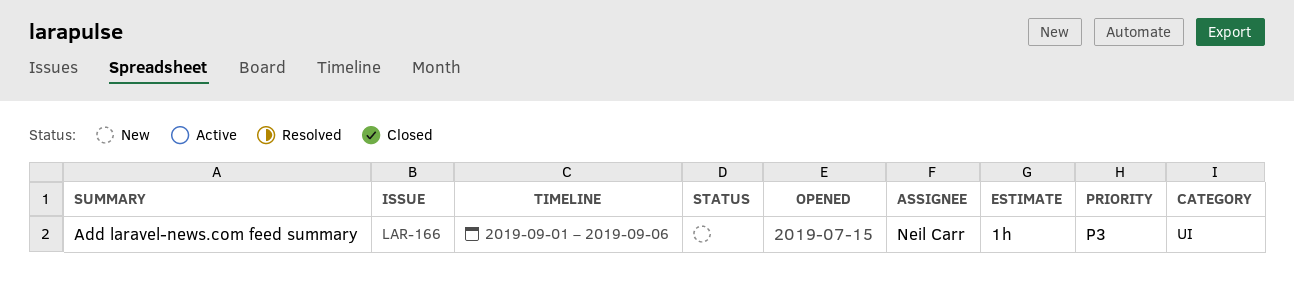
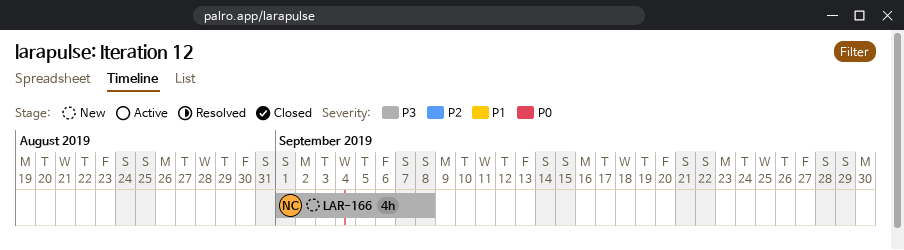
LAR-166, estimate: 1h -> 4h
LAR-166, due: Sep 6 -> Sep 8

